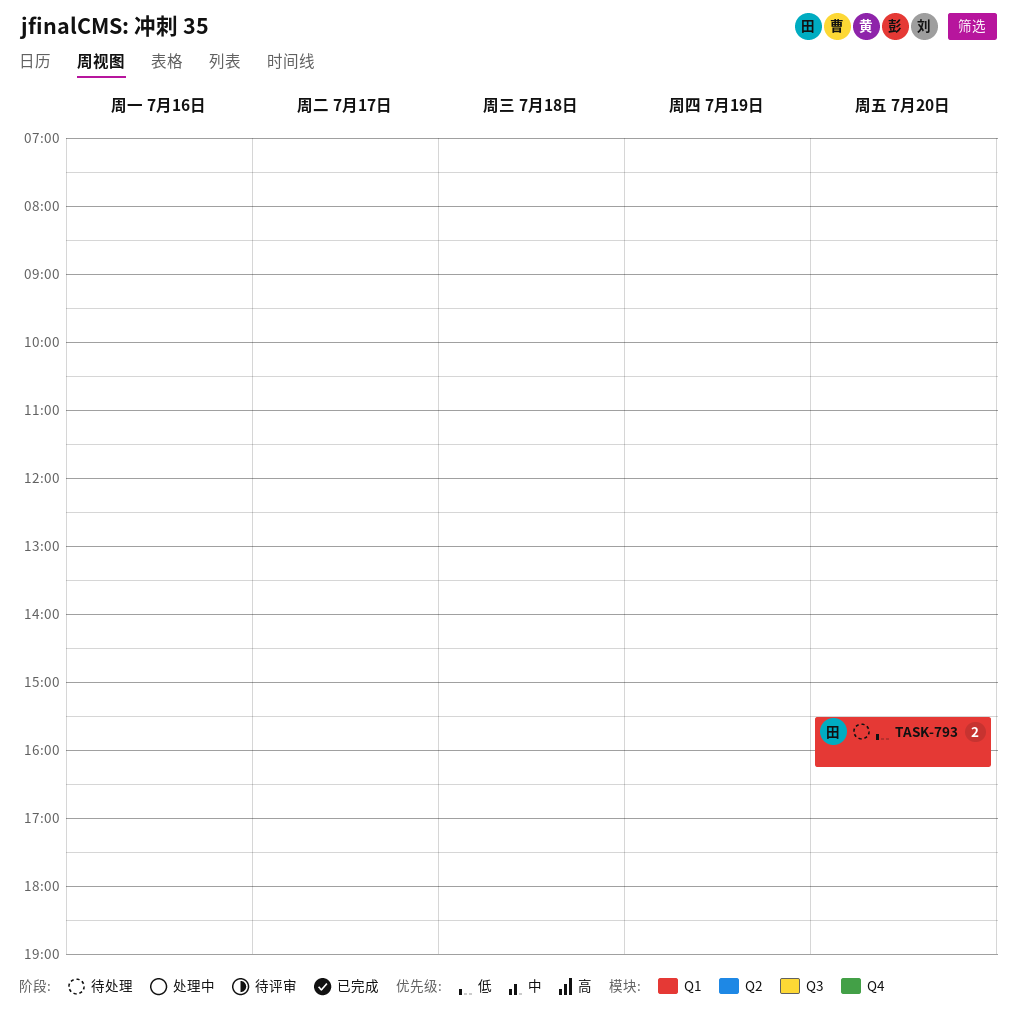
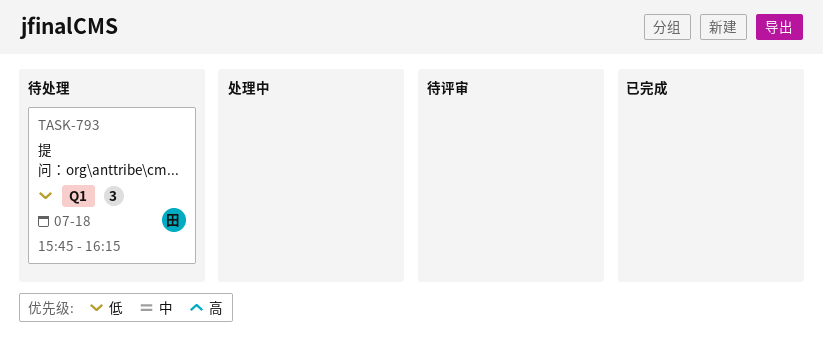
TASK-793, estimate: 2 -> 3
TASK-793, day: Jul 20 -> Jul 18
TASK-793, begins: 15:30 -> 15:45

